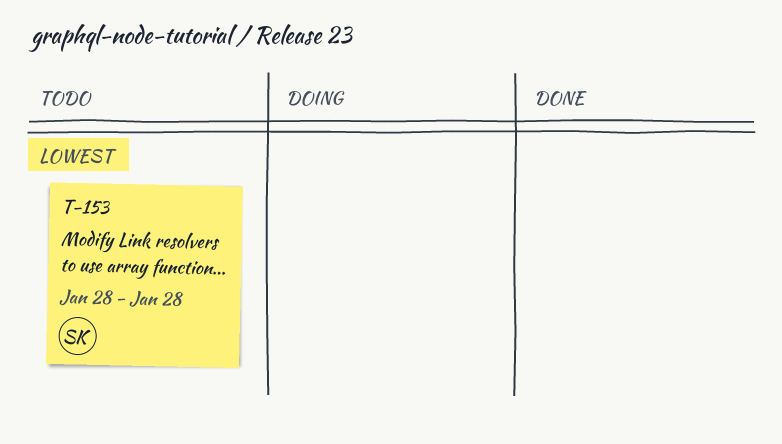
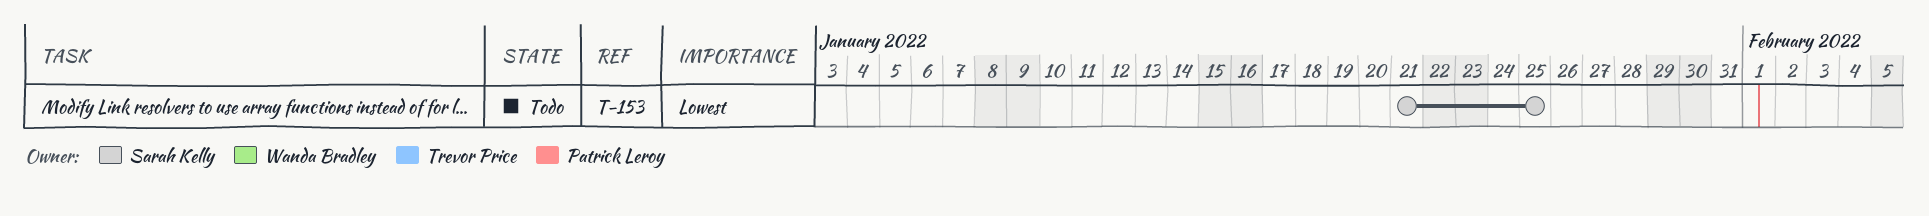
T-153, start: Jan 28 -> Jan 21
T-153, due: Jan 28 -> Jan 25

